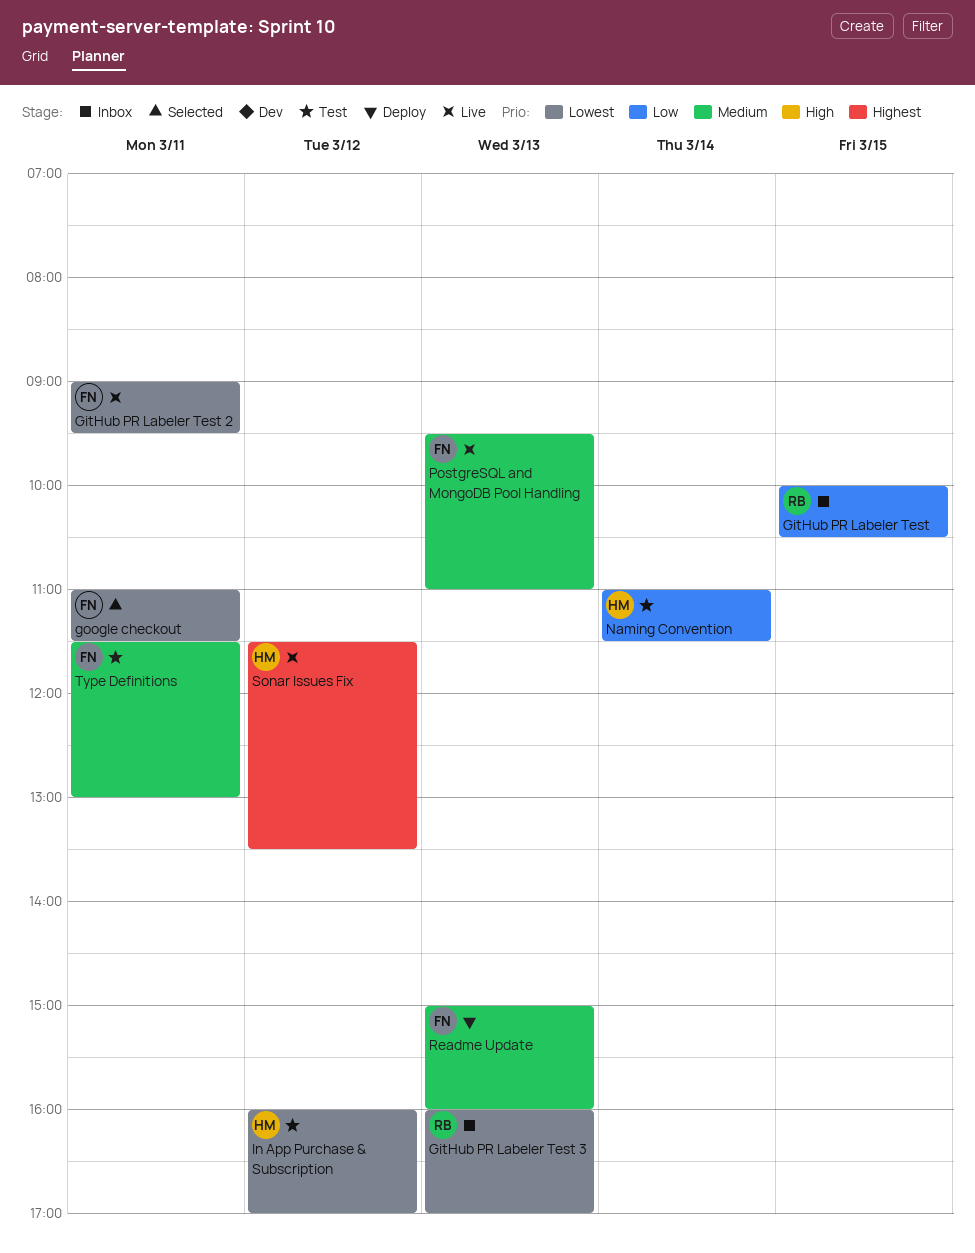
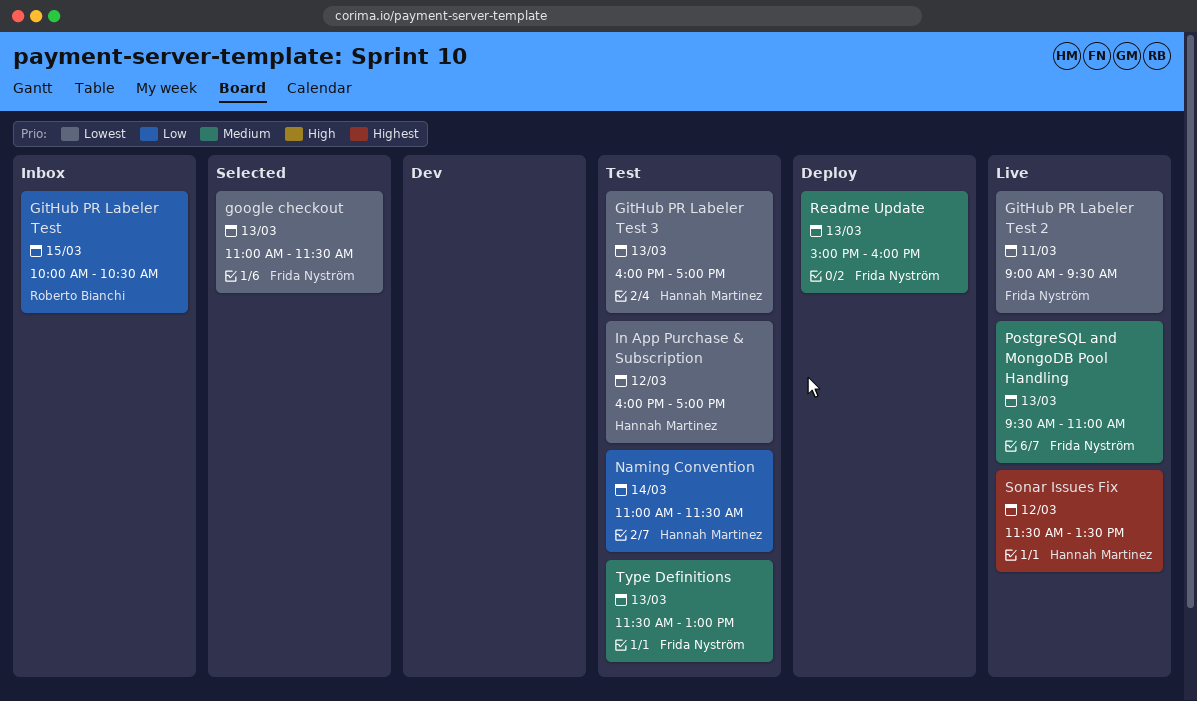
GitHub PR Labeler Test 3, status: Inbox -> Test
GitHub PR Labeler Test 3, owner: Roberto Bianchi -> Hannah Martinez
google checkout, day: Mar 11 -> Mar 13
Type Definitions, day: Mar 11 -> Mar 13

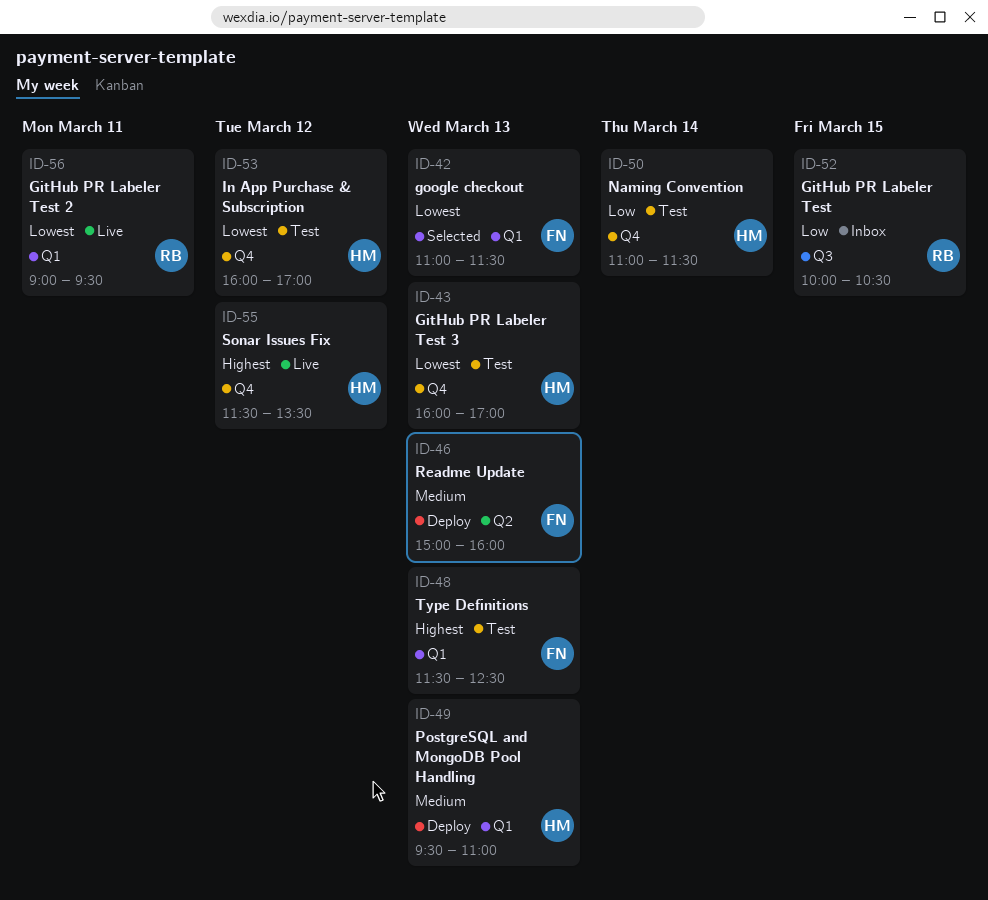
GitHub PR Labeler Test 2, owner: Frida Nyström -> Roberto Bianchi
PostgreSQL and MongoDB Pool Handling, status: Live -> Deploy
PostgreSQL and MongoDB Pool Handling, owner: Frida Nyström -> Hannah Martinez
Type Definitions, priority: Medium -> Highest
Type Definitions, ends: 13:00 -> 12:30

